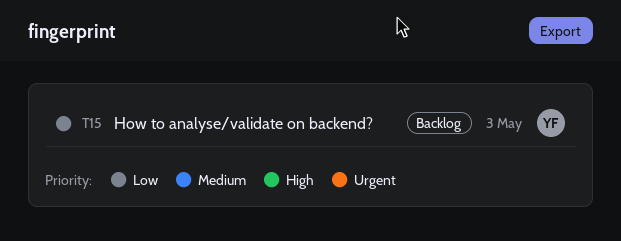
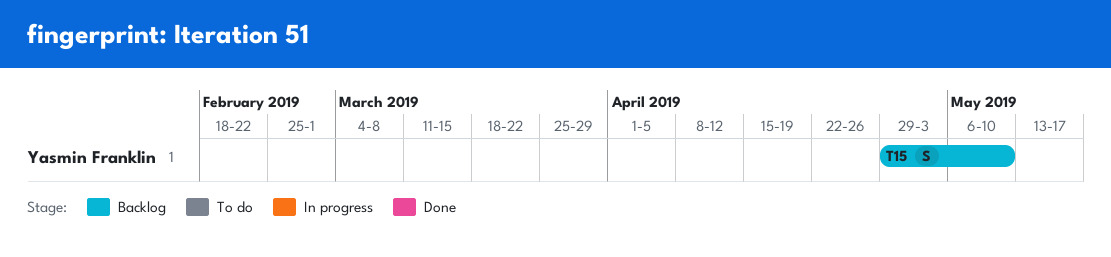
T15, due: May 3 -> May 10

